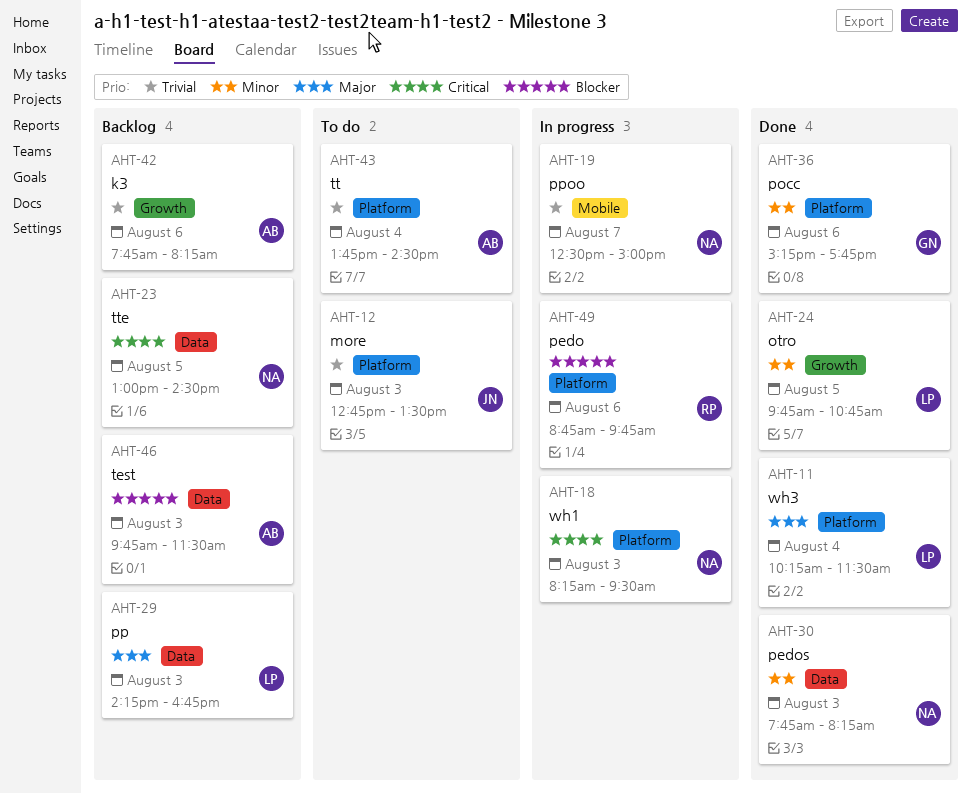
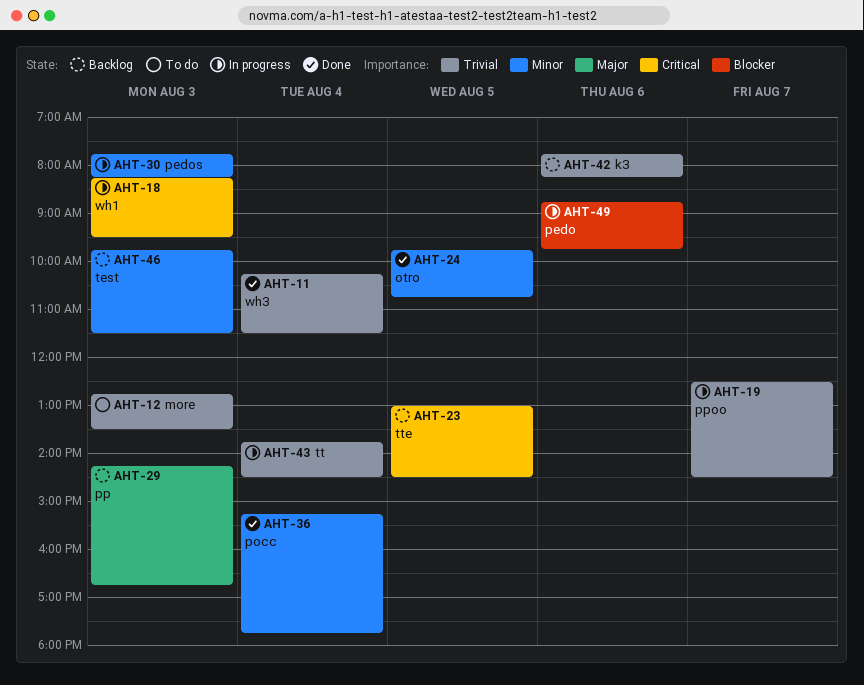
AHT-11, priority: Major -> Trivial
AHT-19, ends: 15:00 -> 14:30
AHT-30, status: Done -> In progress
AHT-36, day: Aug 6 -> Aug 4
AHT-43, status: To do -> In progress
AHT-46, priority: Blocker -> Minor

